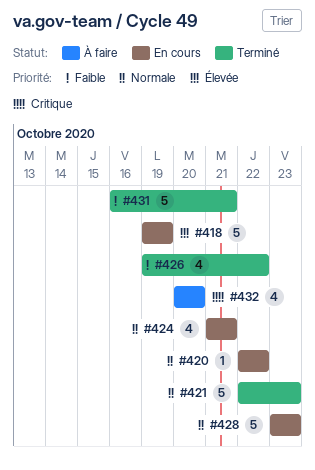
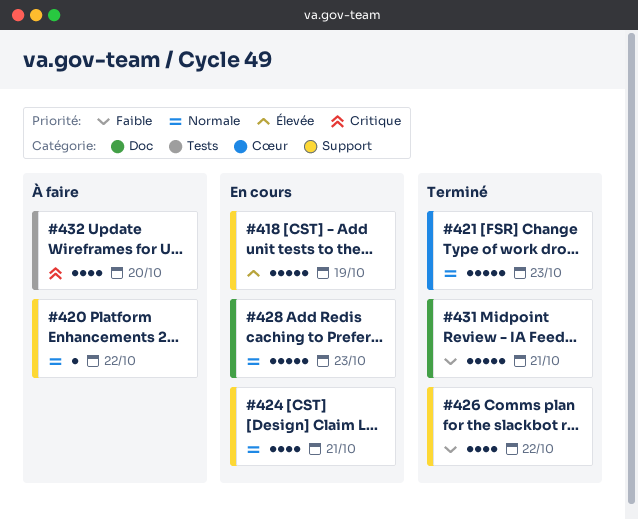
#420, status: En cours -> À faire

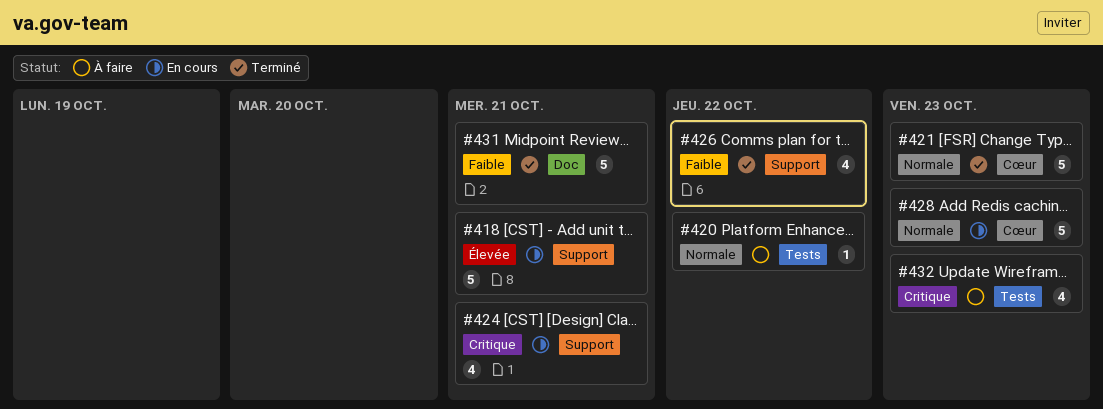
#418, due: Oct 19 -> Oct 21
#420, label: Support -> Tests
#424, priority: Normale -> Critique
#428, label: Doc -> Cœur
#432, due: Oct 20 -> Oct 23

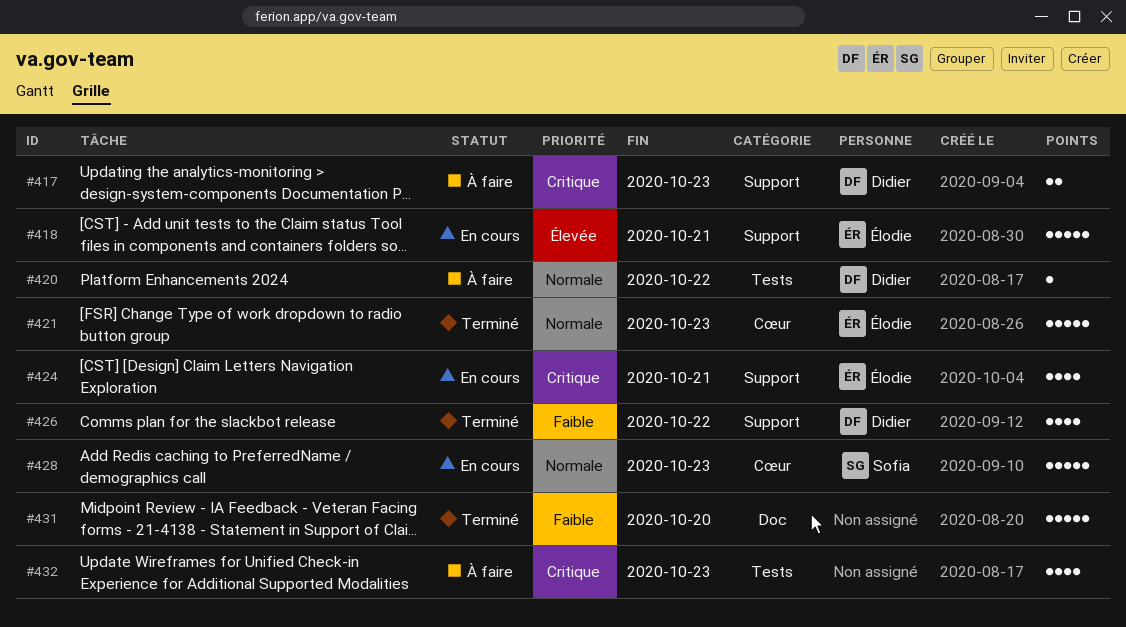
#417: none -> present
#431, due: Oct 21 -> Oct 20

